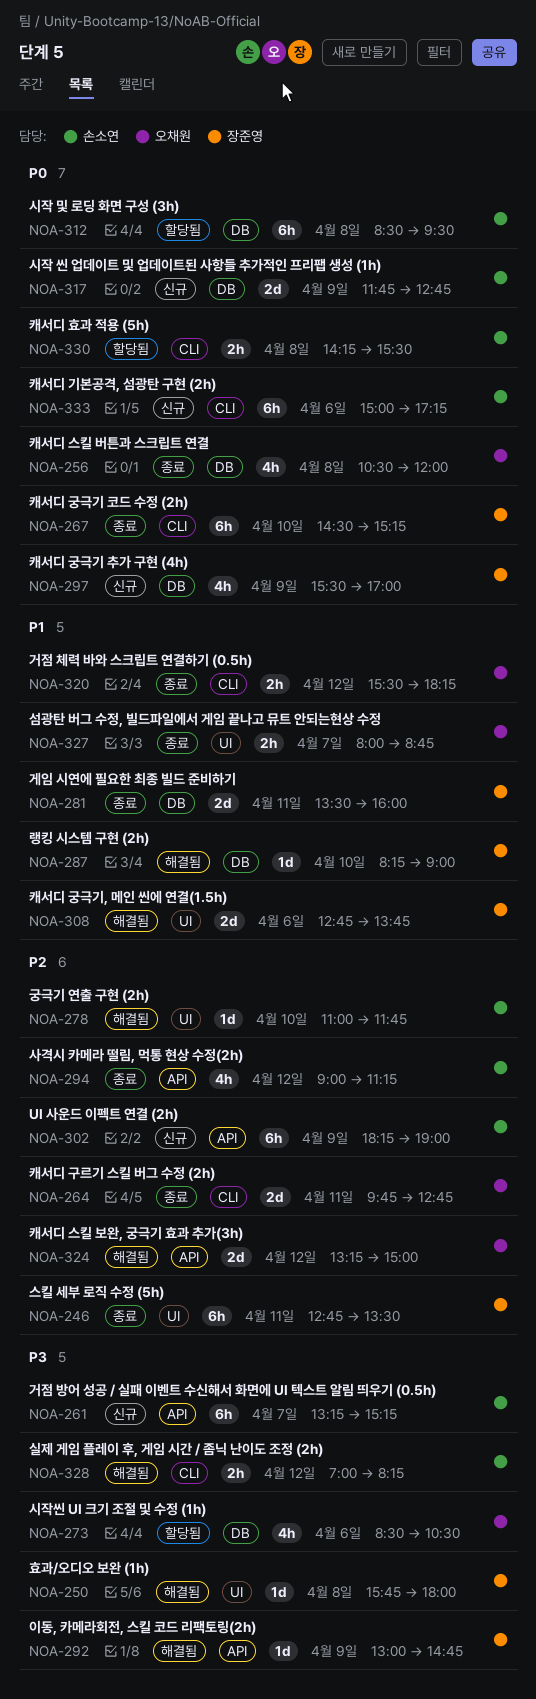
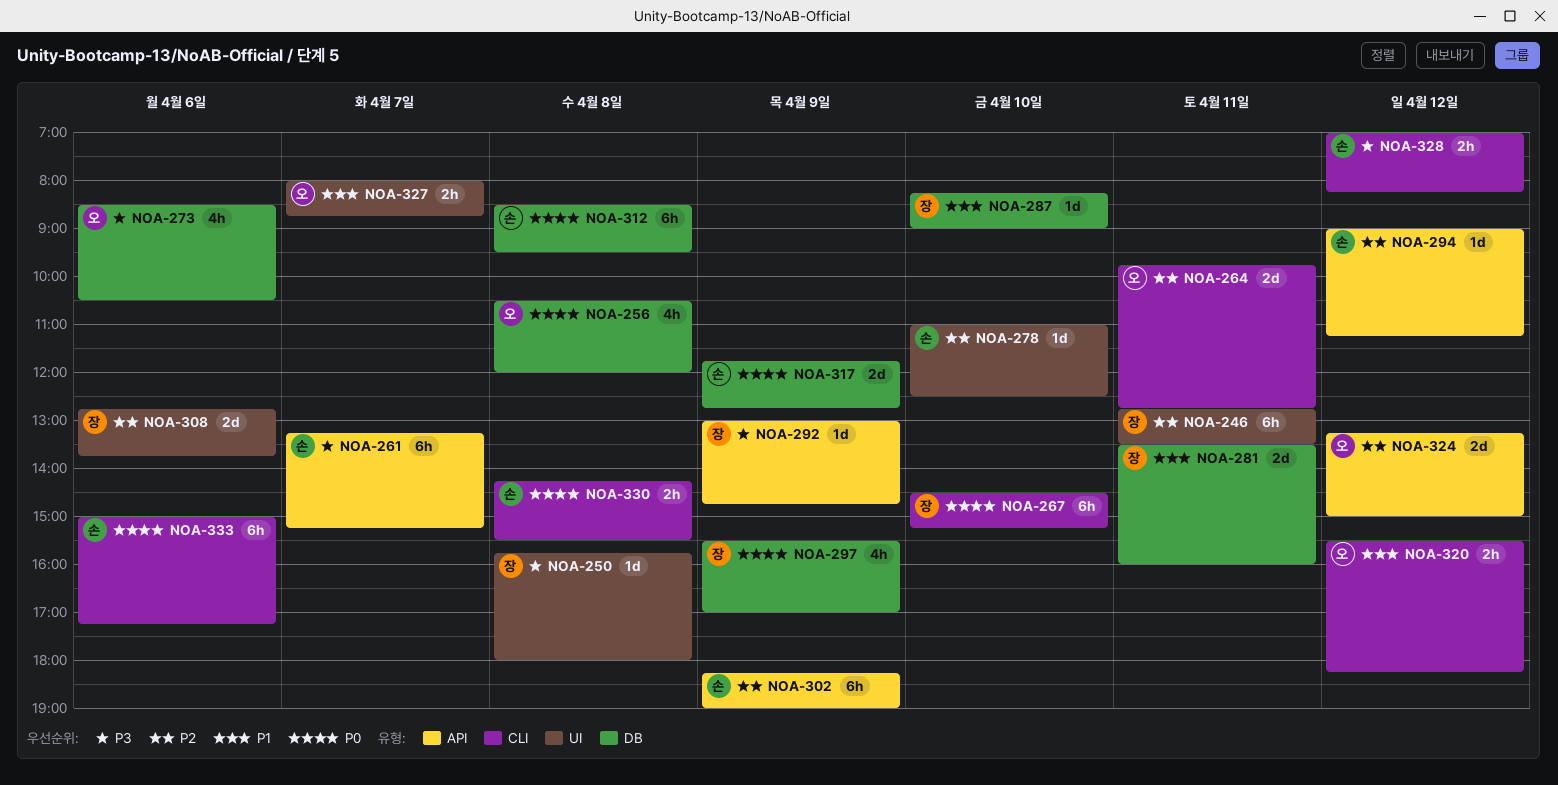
NOA-278, ends: 11:45 -> 12:30
NOA-294, estimate: 4h -> 1d
NOA-308, priority: P1 -> P2

